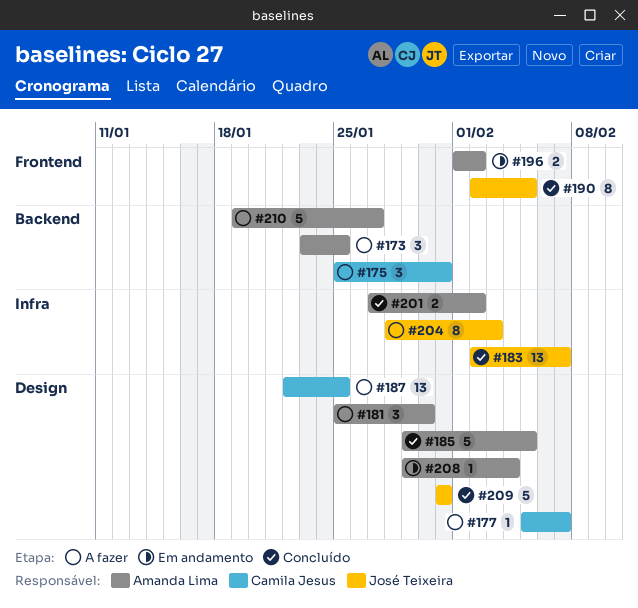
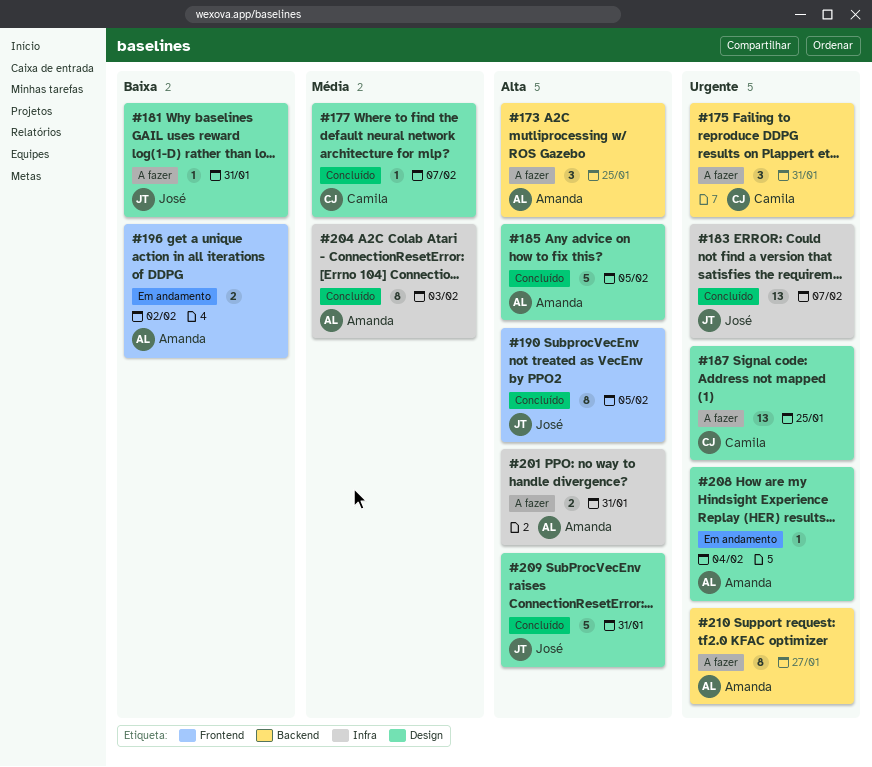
#177, status: A fazer -> Concluído
#181, owner: Amanda Lima -> José Teixeira
#181, estimate: 3 -> 1
#181, due: Jan 30 -> Jan 31
#201, status: Concluído -> A fazer
#201, due: Feb 2 -> Jan 31
#204, status: A fazer -> Concluído
#204, owner: José Teixeira -> Amanda Lima
#210, estimate: 5 -> 8

